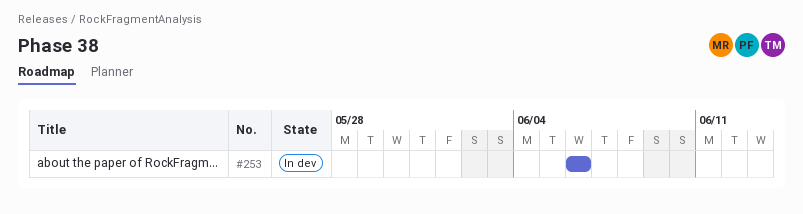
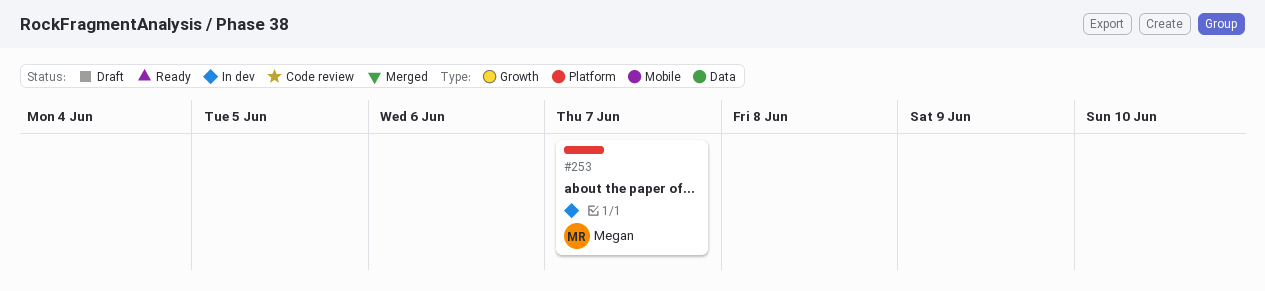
#253, due: Jun 6 -> Jun 7

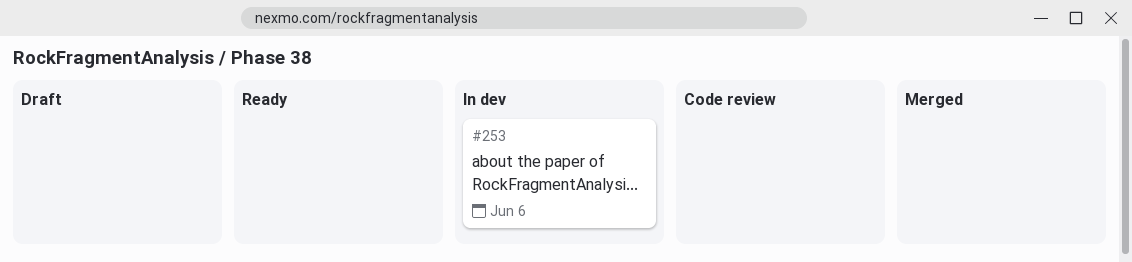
#253, due: Jun 7 -> Jun 6

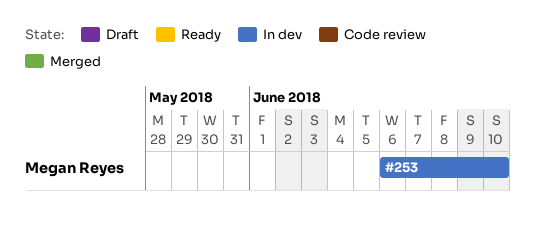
#253, due: Jun 6 -> Jun 10

